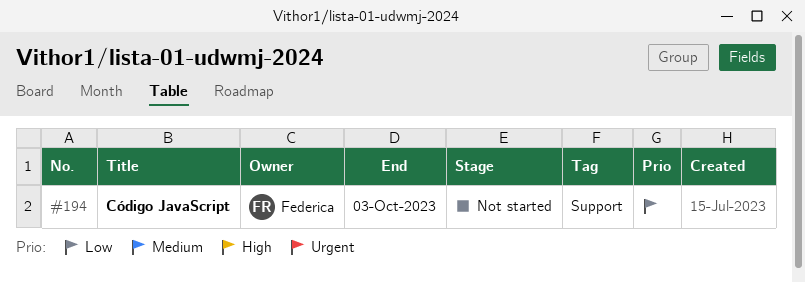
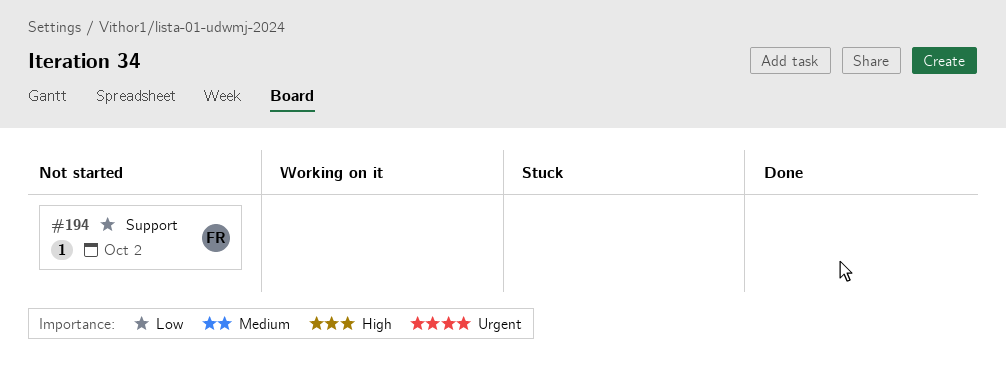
#194, due: Oct 3 -> Oct 2

